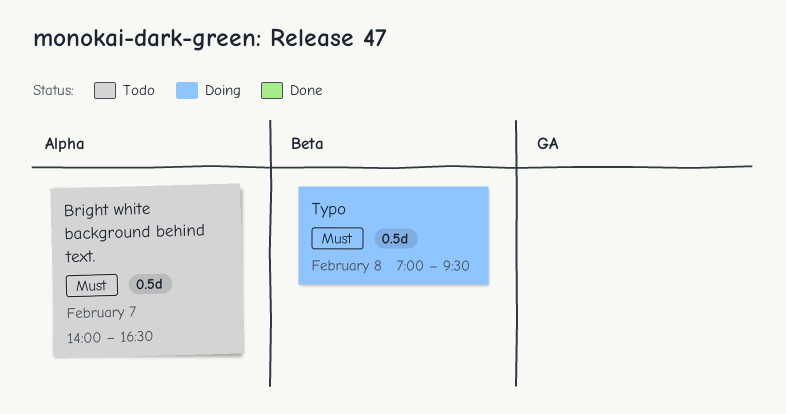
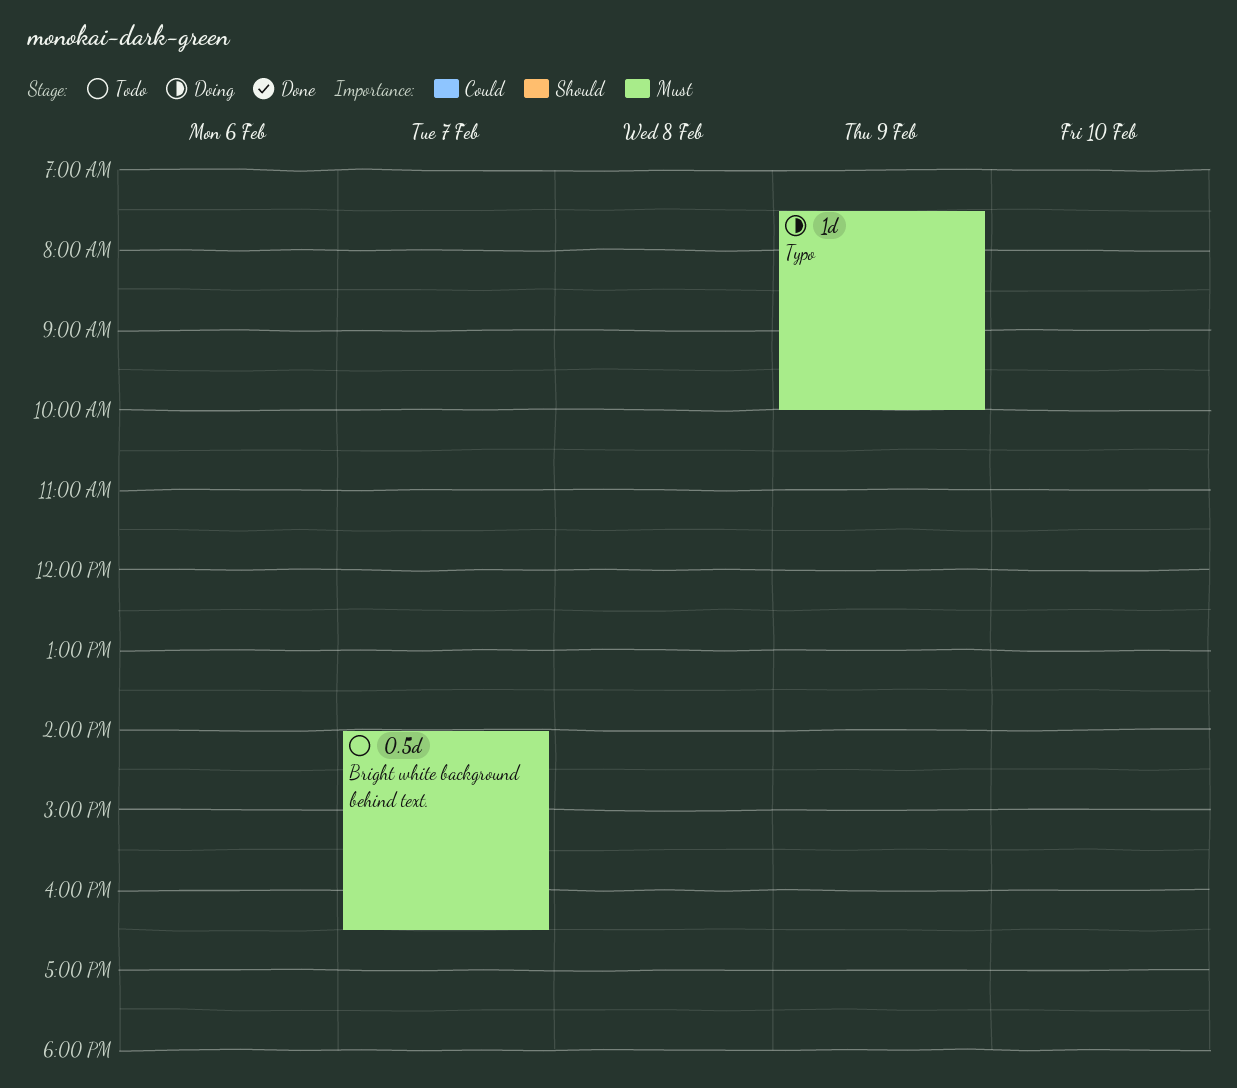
Typo, estimate: 0.5d -> 1d
Typo, day: Feb 8 -> Feb 9
Typo, begins: 07:00 -> 07:30
Typo, ends: 09:30 -> 10:00

